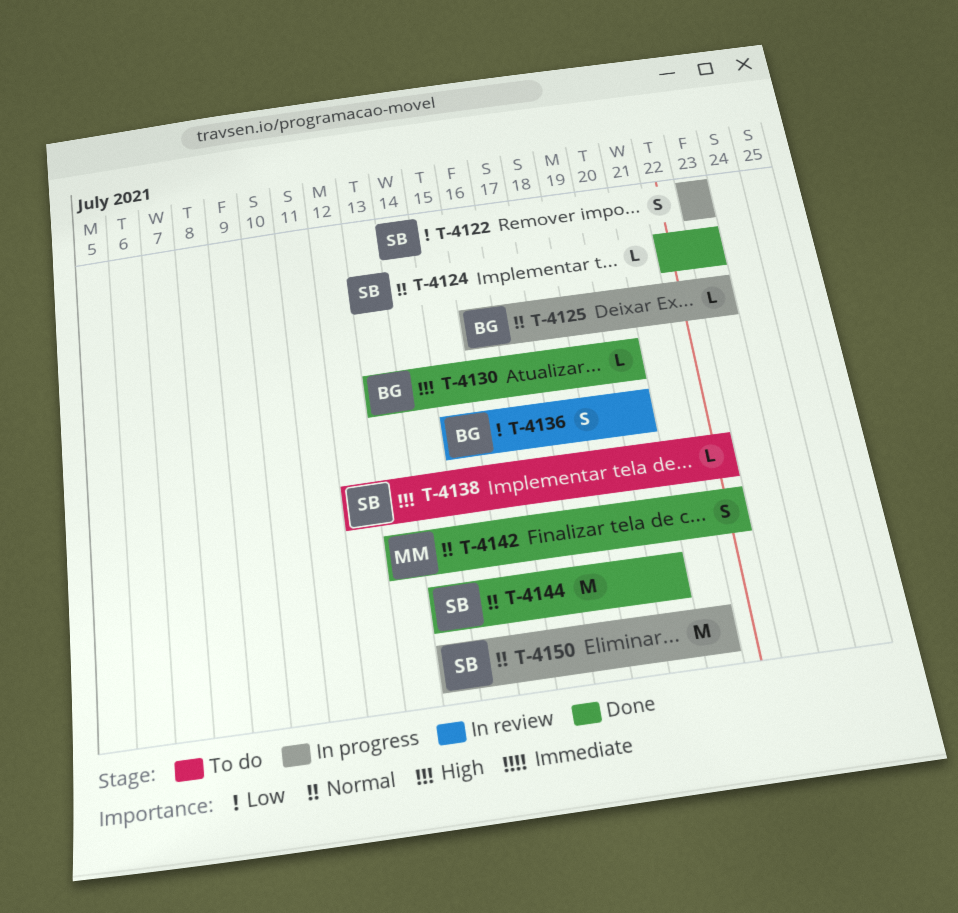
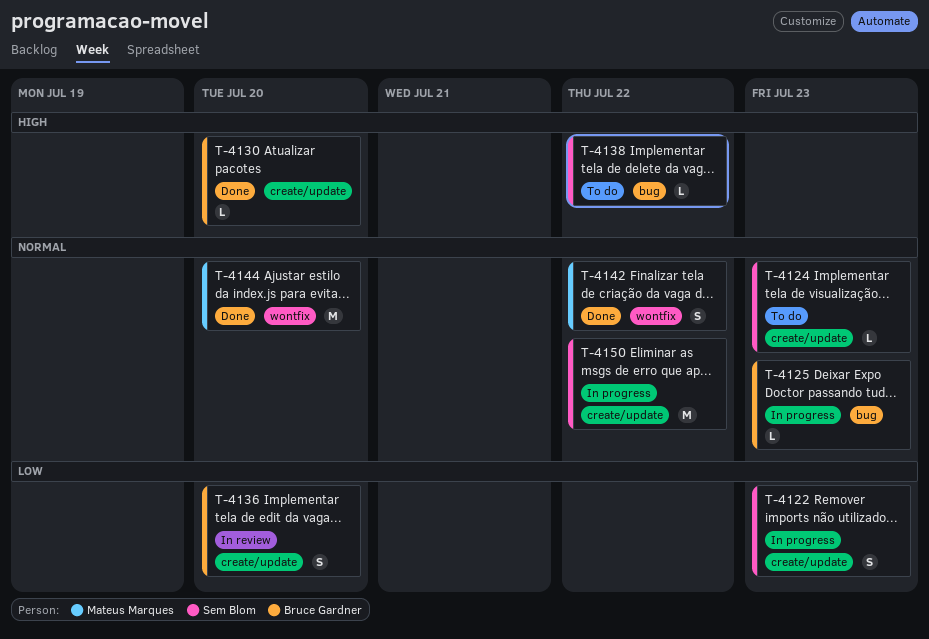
T-4124, status: Done -> To do
T-4144, owner: Sem Blom -> Mateus Marques
T-4150, due: Jul 21 -> Jul 22

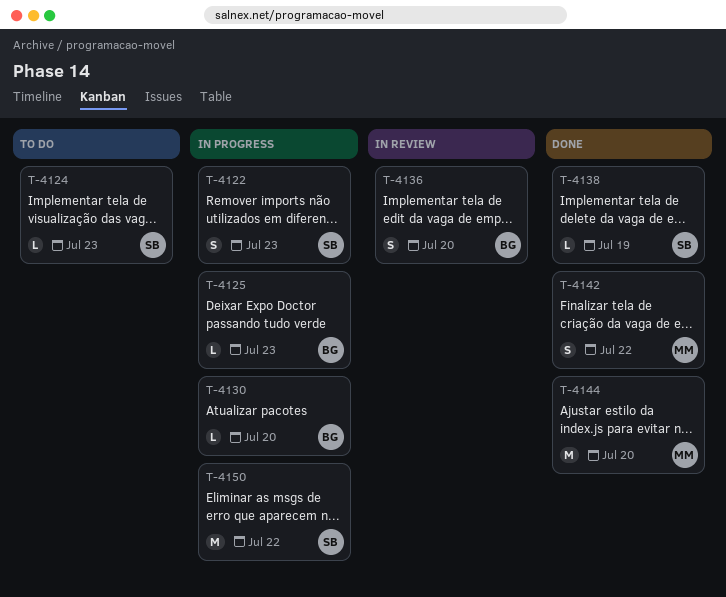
T-4130, status: Done -> In progress
T-4138, status: To do -> Done
T-4138, due: Jul 22 -> Jul 19

